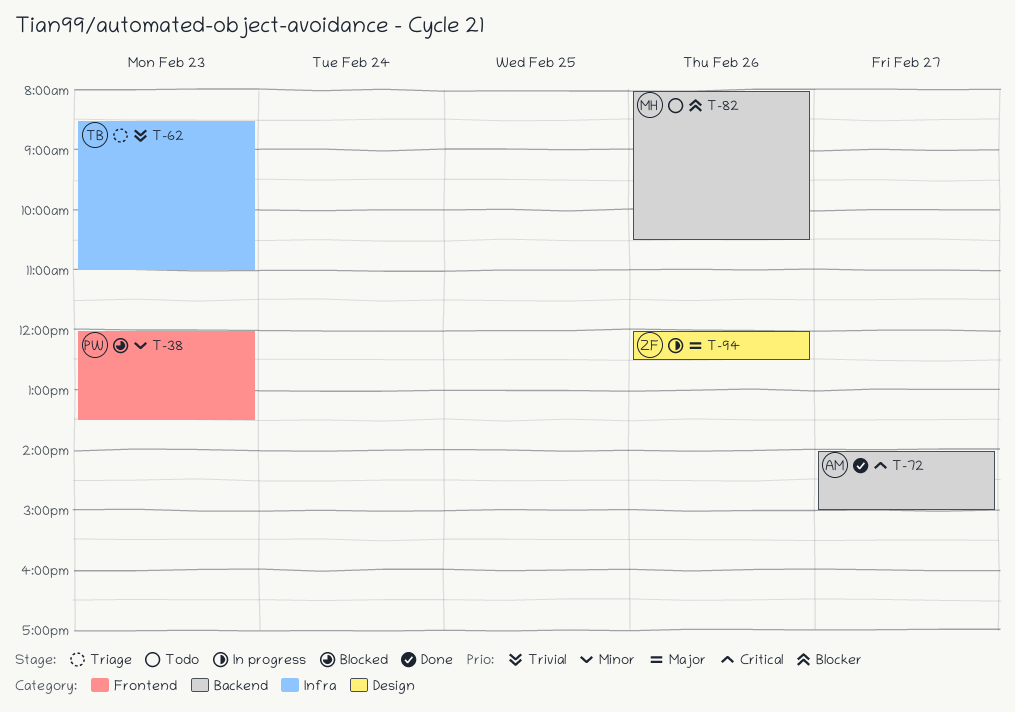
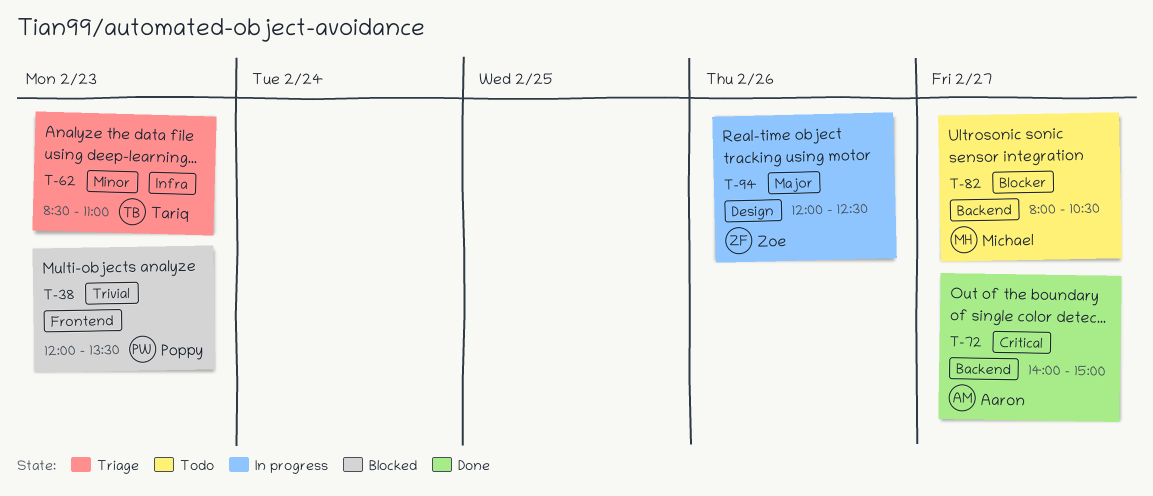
T-38, priority: Minor -> Trivial
T-62, priority: Trivial -> Minor
T-82, day: Feb 26 -> Feb 27

